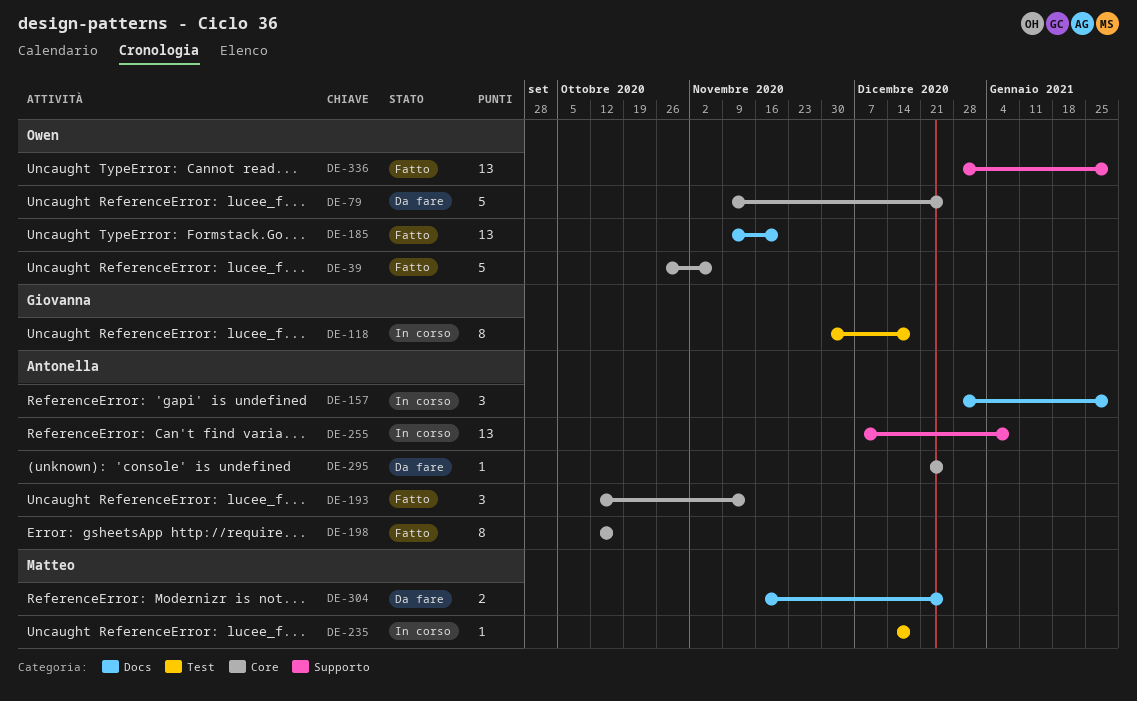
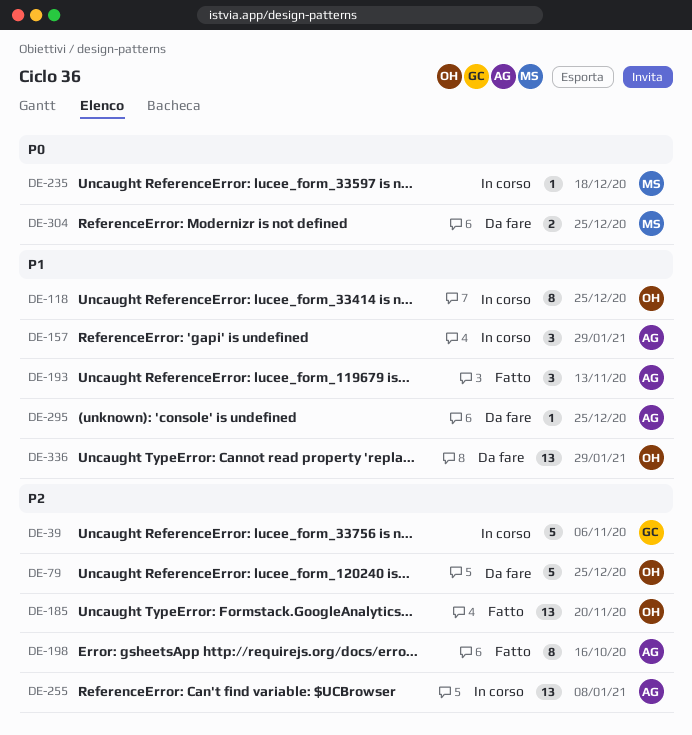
DE-39, status: Fatto -> In corso
DE-39, owner: Owen -> Giovanna
DE-118, owner: Giovanna -> Owen
DE-118, due: Dec 18 -> Dec 25
DE-336, status: Fatto -> Da fare

